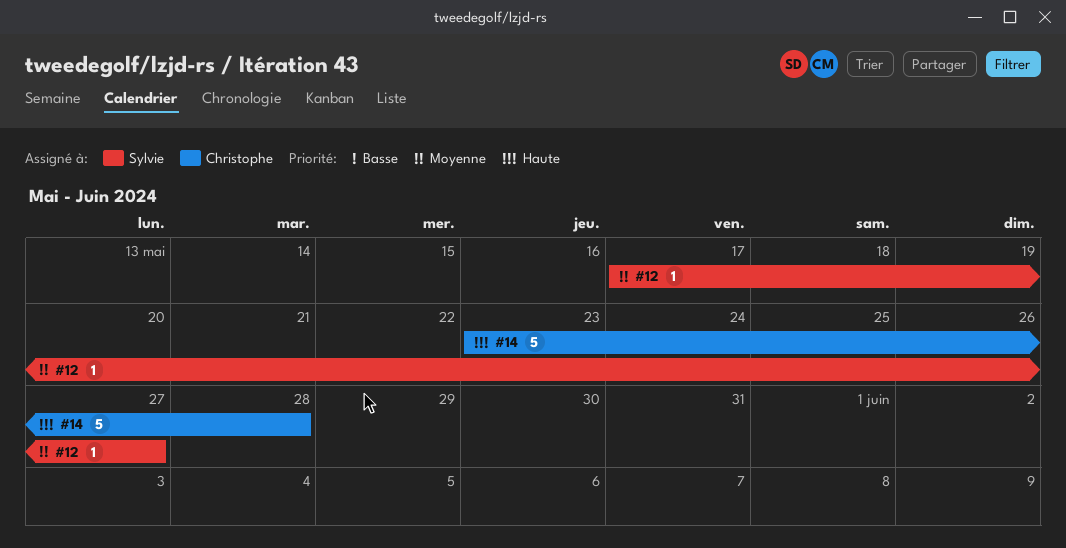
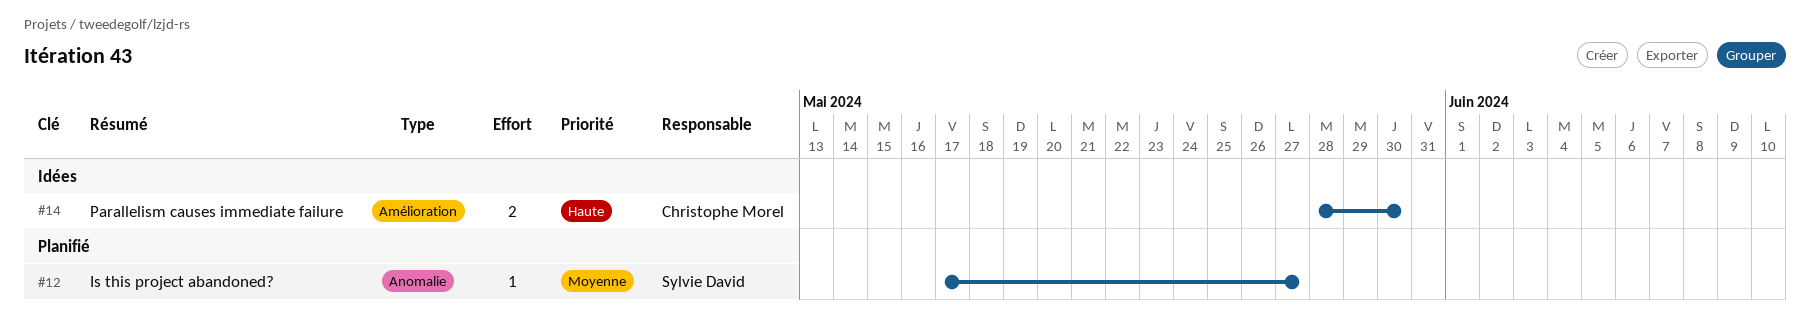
#14, estimate: 5 -> 2
#14, start: May 23 -> May 28
#14, due: May 28 -> May 30

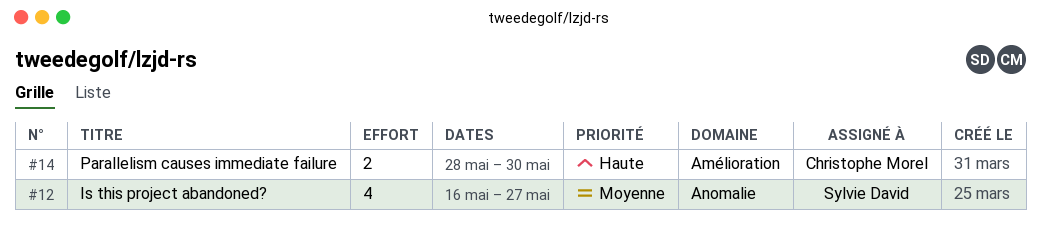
#12, estimate: 1 -> 4
#12, start: May 17 -> May 16

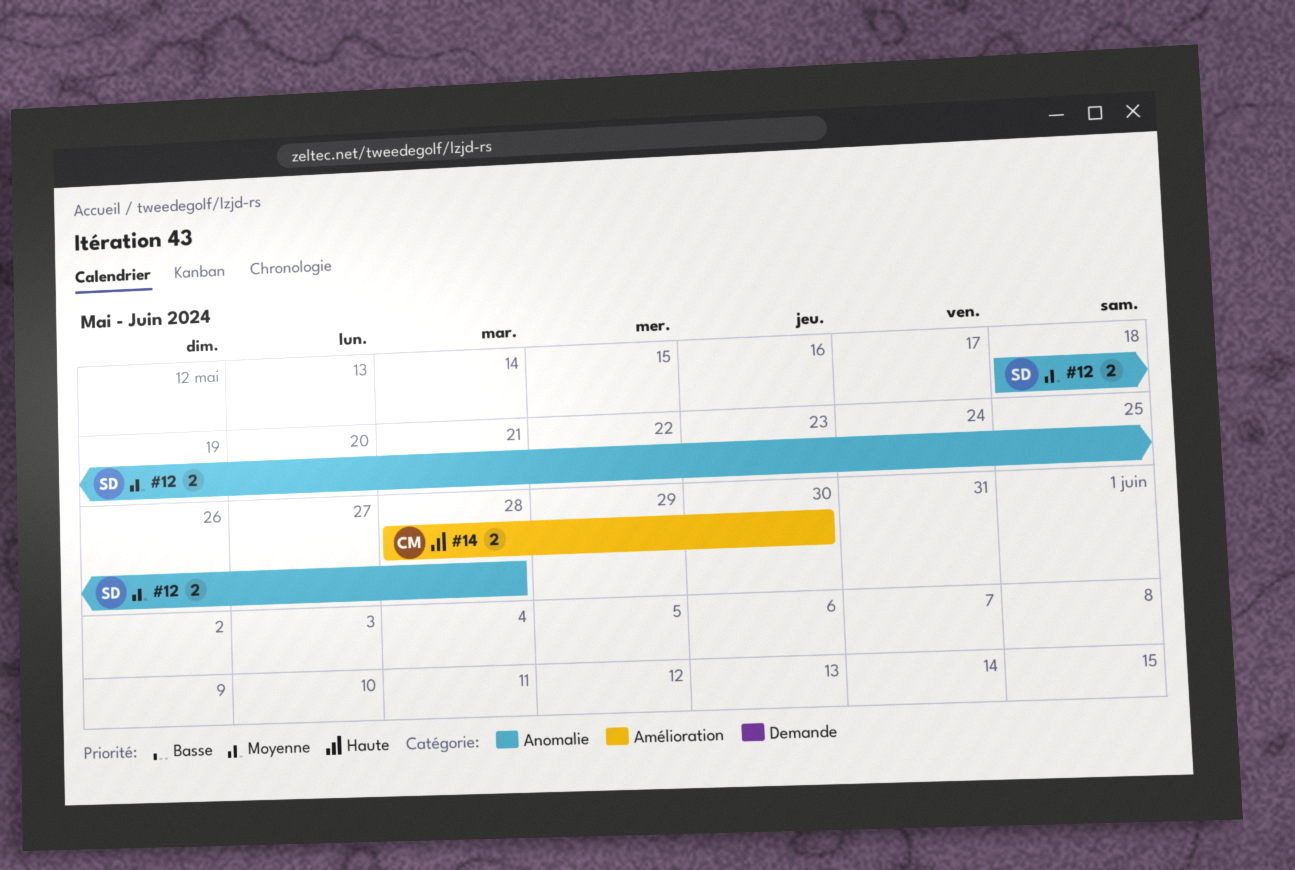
#12, estimate: 4 -> 2
#12, start: May 16 -> May 18
#12, due: May 27 -> May 28

